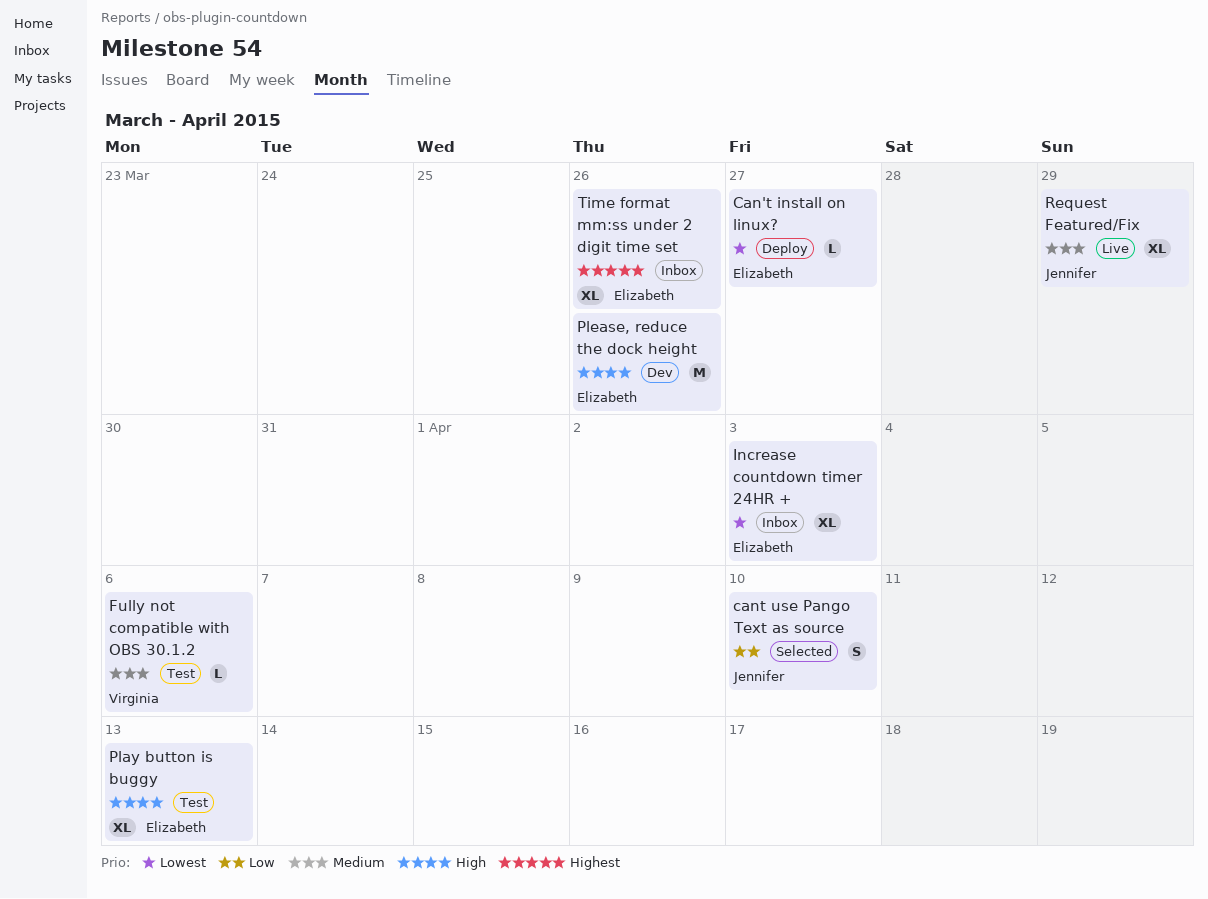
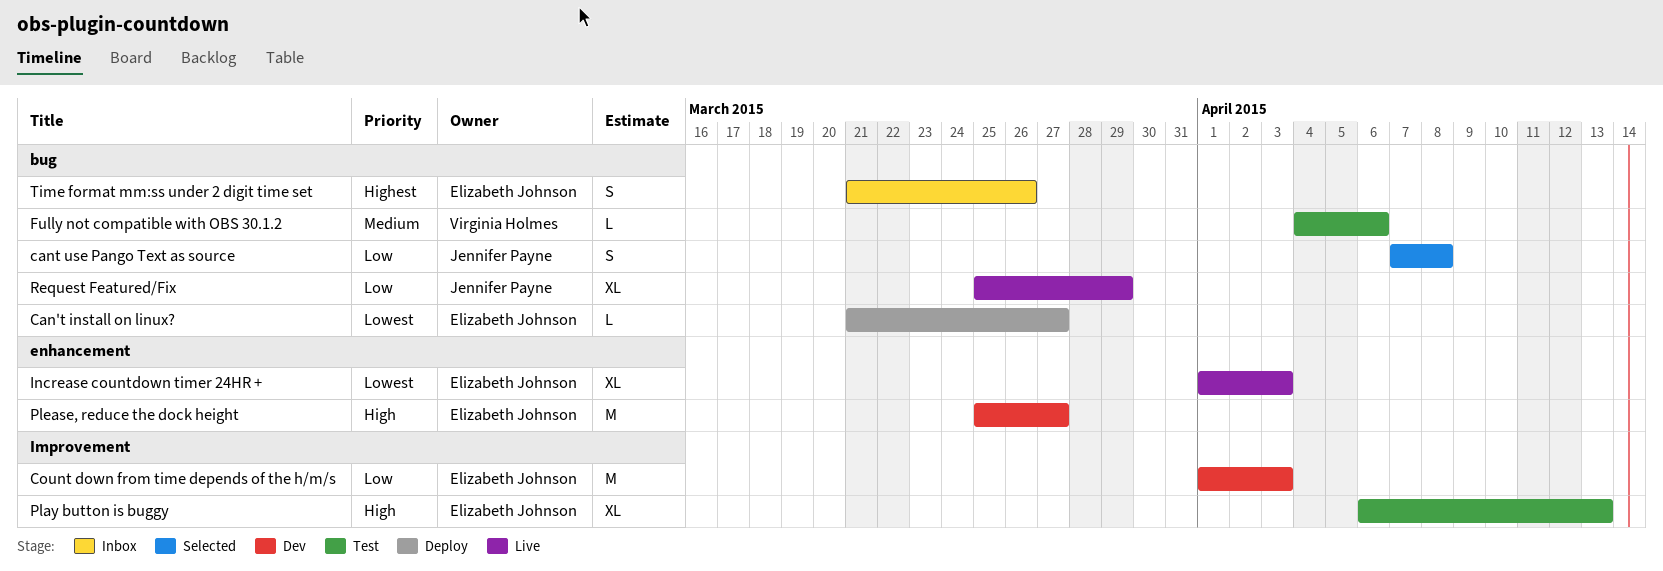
cant use Pango Text as source, due: Apr 10 -> Apr 8
Count down from time depends of the h/m/s: none -> present
Increase countdown timer 24HR +, status: Inbox -> Live
Please, reduce the dock height, due: Mar 26 -> Mar 27
Request Featured/Fix, priority: Medium -> Low
Time format mm:ss under 2 digit time set, estimate: XL -> S

